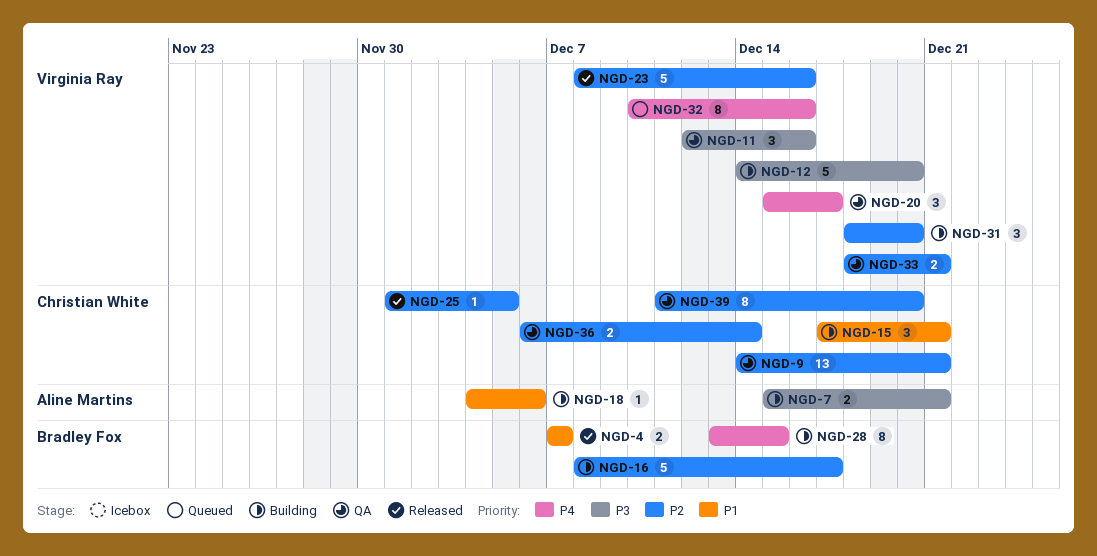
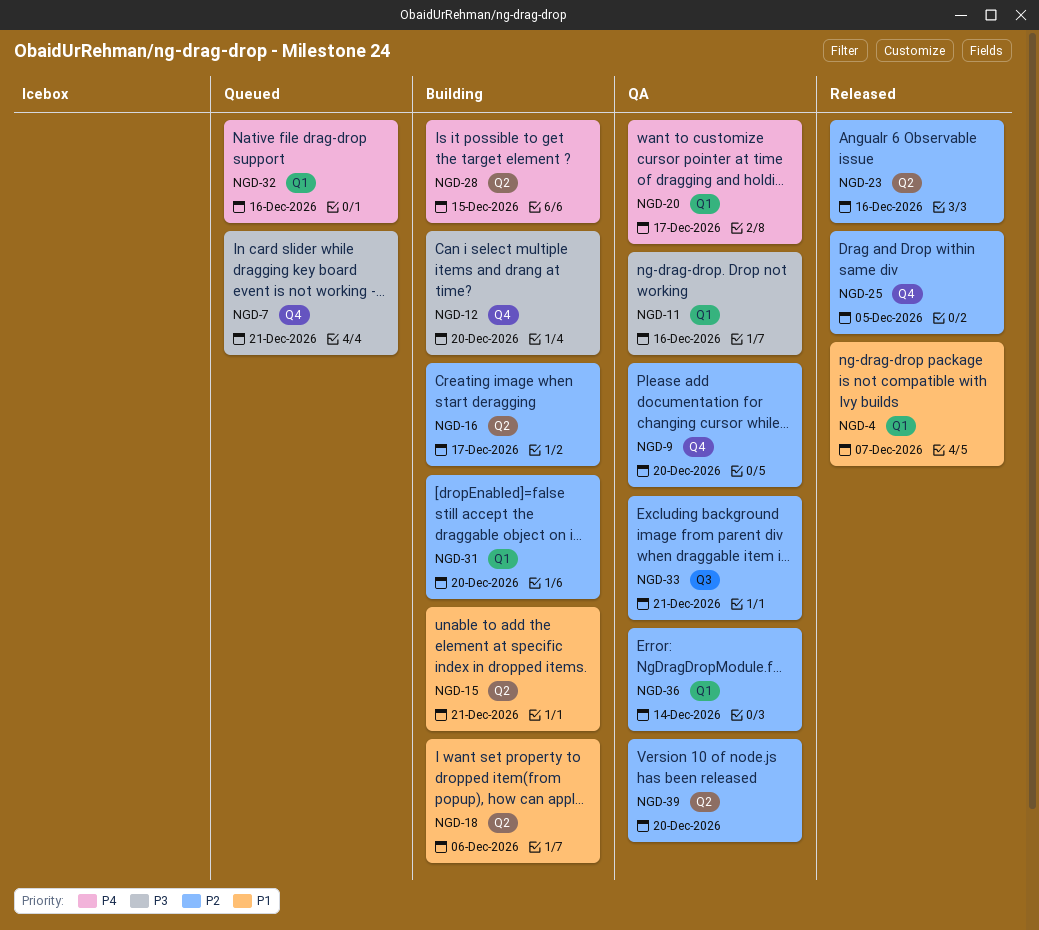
NGD-7, status: Building -> Queued
NGD-9, due: Dec 21 -> Dec 20

